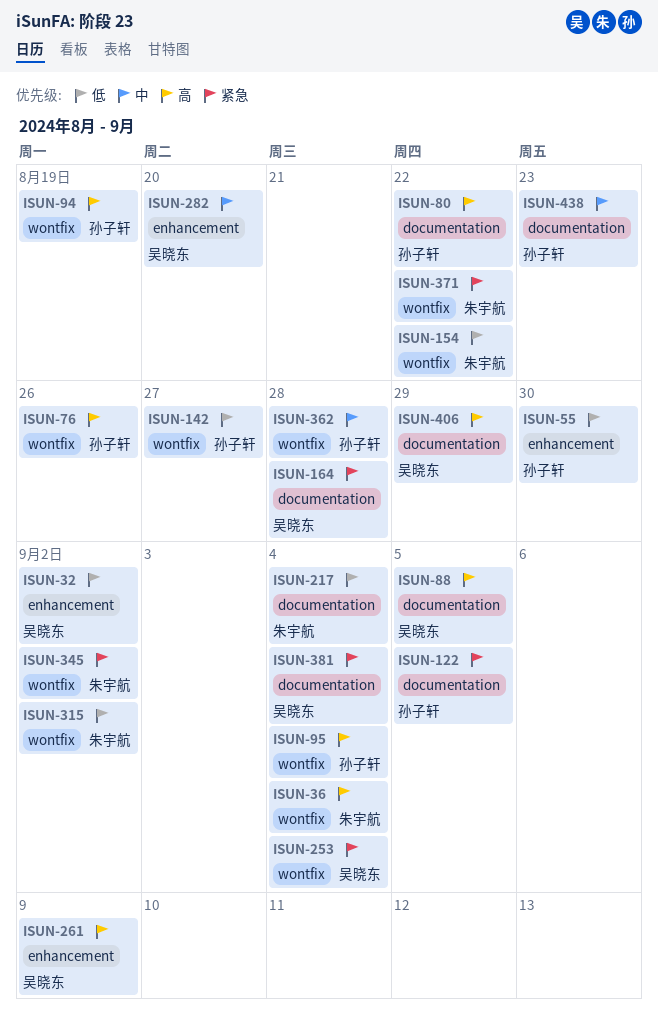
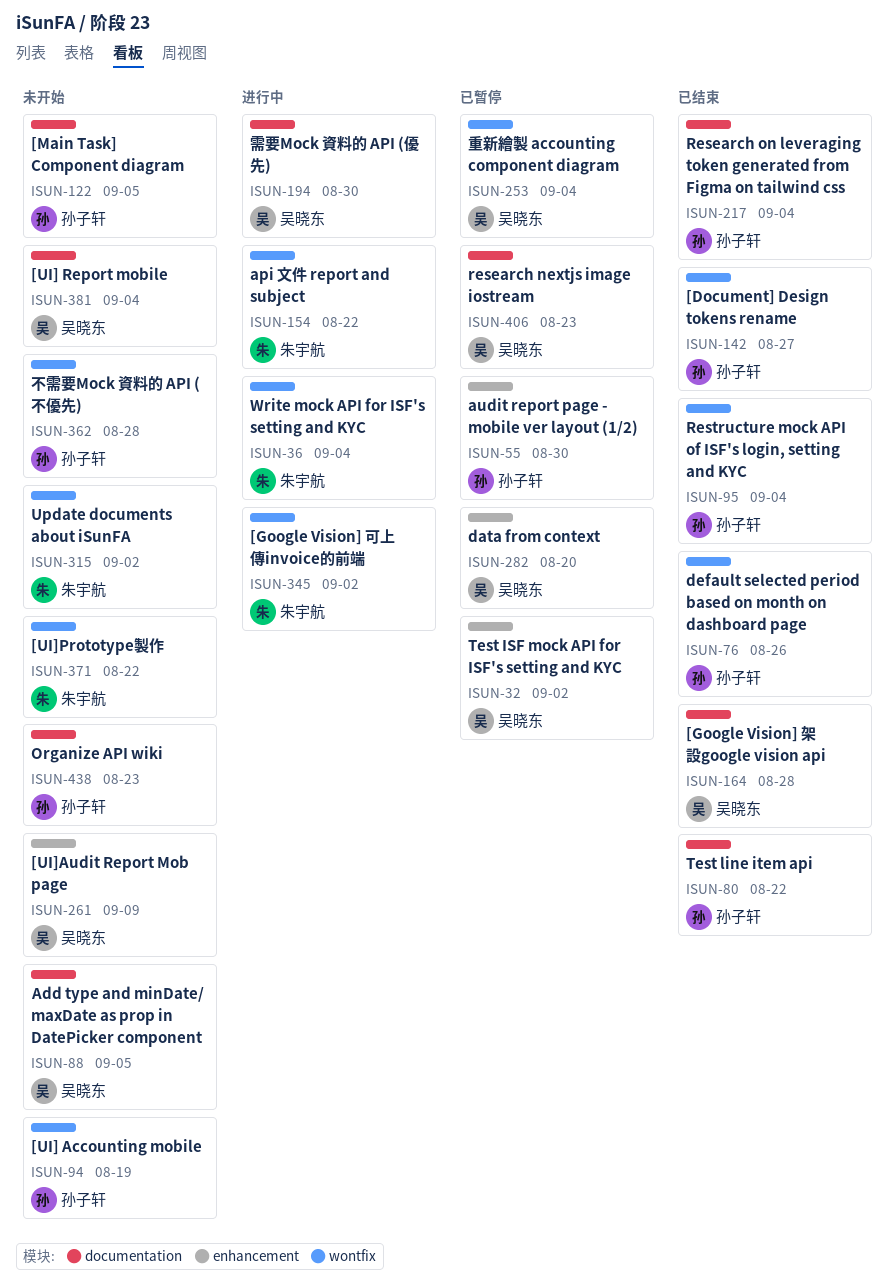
ISUN-194: none -> present
ISUN-217, owner: 朱宇航 -> 孙子轩
ISUN-406, due: Aug 29 -> Aug 23

